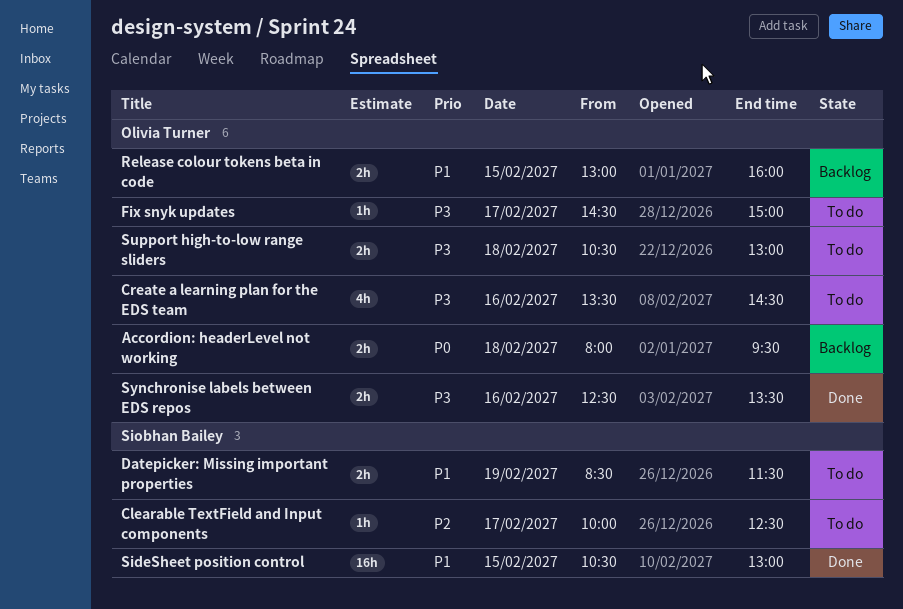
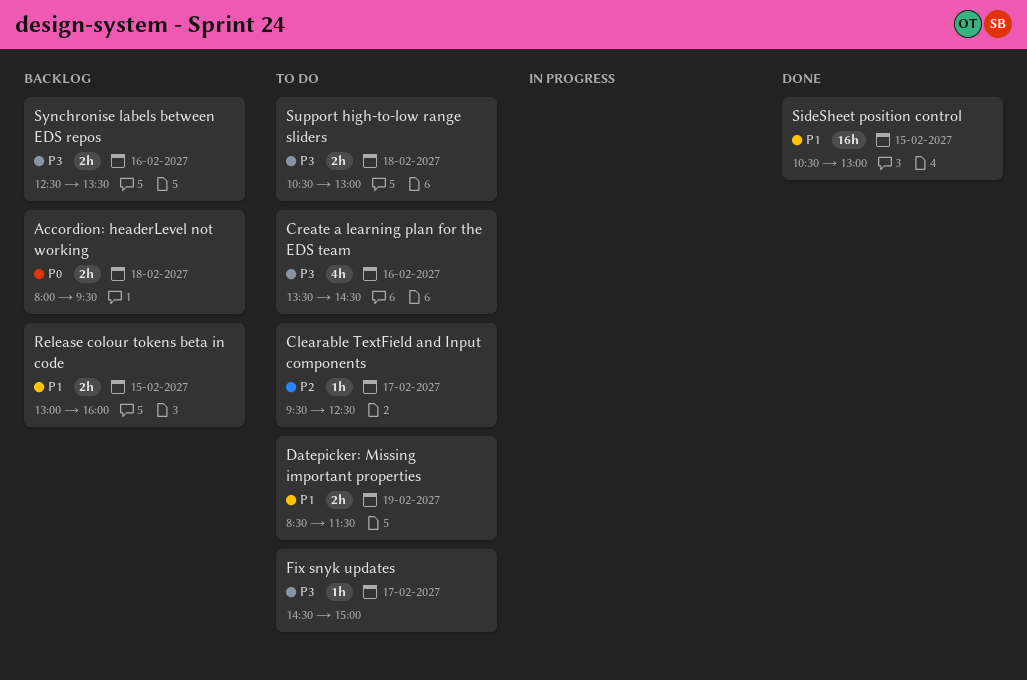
Clearable TextField and Input components, begins: 10:00 -> 09:30
Synchronise labels between EDS repos, status: Done -> Backlog

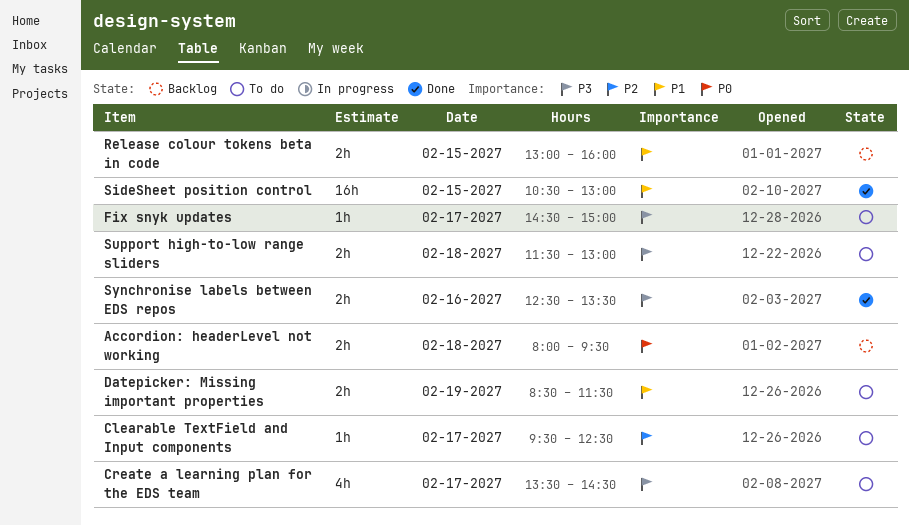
Create a learning plan for the EDS team, day: Feb 16 -> Feb 17
Support high-to-low range sliders, begins: 10:30 -> 11:30
Synchronise labels between EDS repos, status: Backlog -> Done

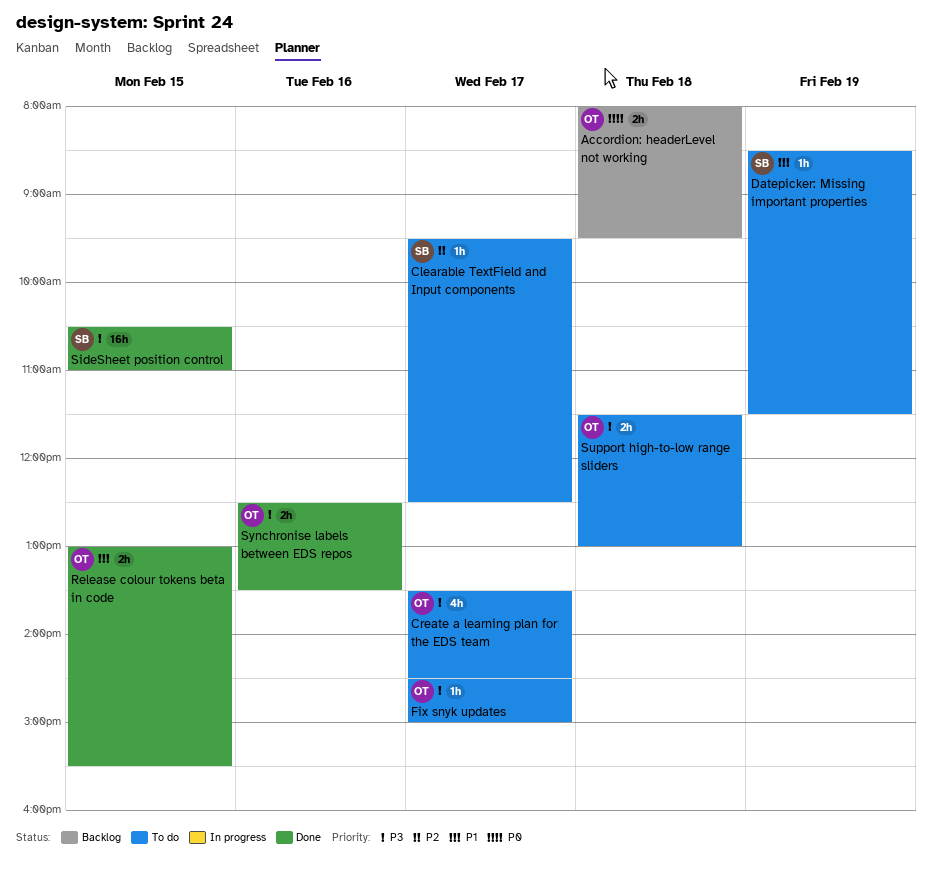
Datepicker: Missing important properties, estimate: 2h -> 1h
Release colour tokens beta in code, status: Backlog -> Done
Release colour tokens beta in code, ends: 16:00 -> 15:30
SideSheet position control, priority: P1 -> P3
SideSheet position control, ends: 13:00 -> 11:00

